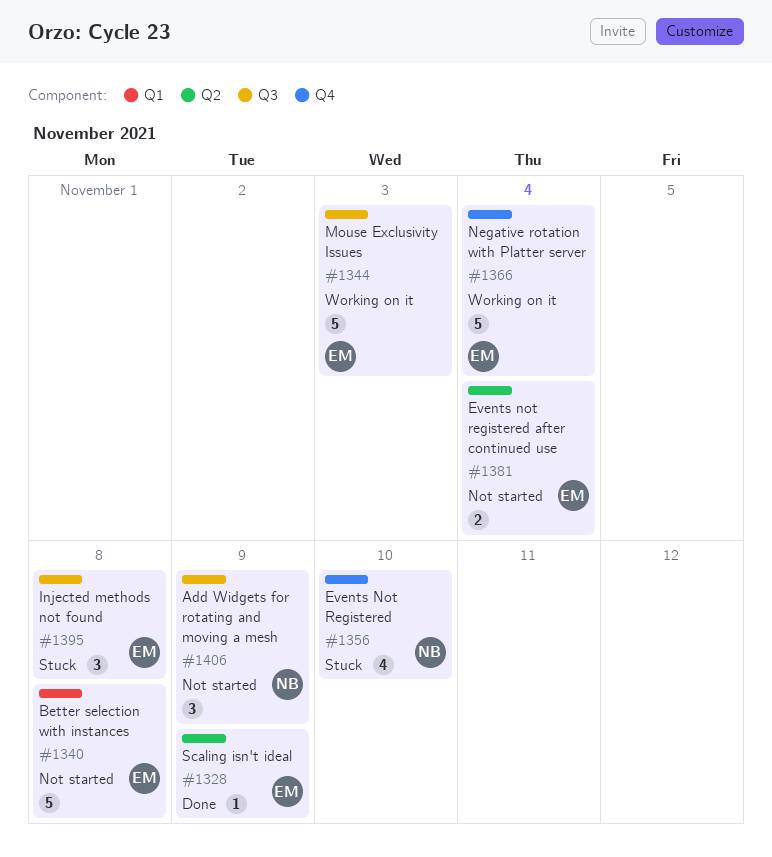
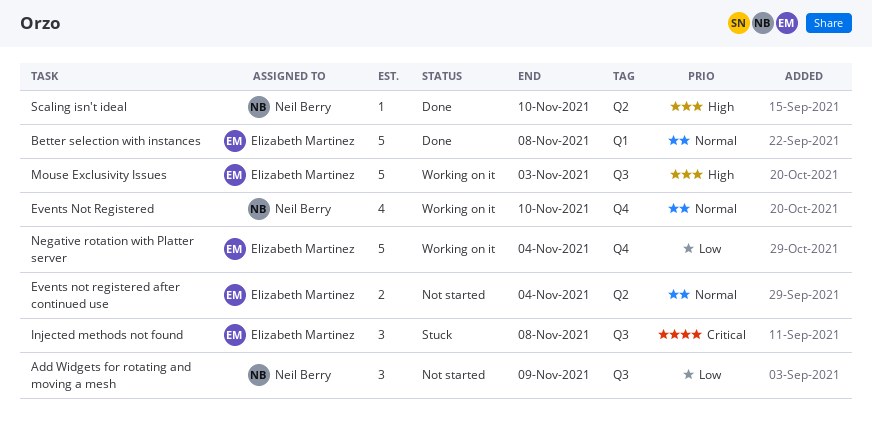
Better selection with instances, status: Not started -> Done
Events Not Registered, status: Stuck -> Working on it
Scaling isn't ideal, owner: Elizabeth Martinez -> Neil Berry
Scaling isn't ideal, due: Nov 9 -> Nov 10

